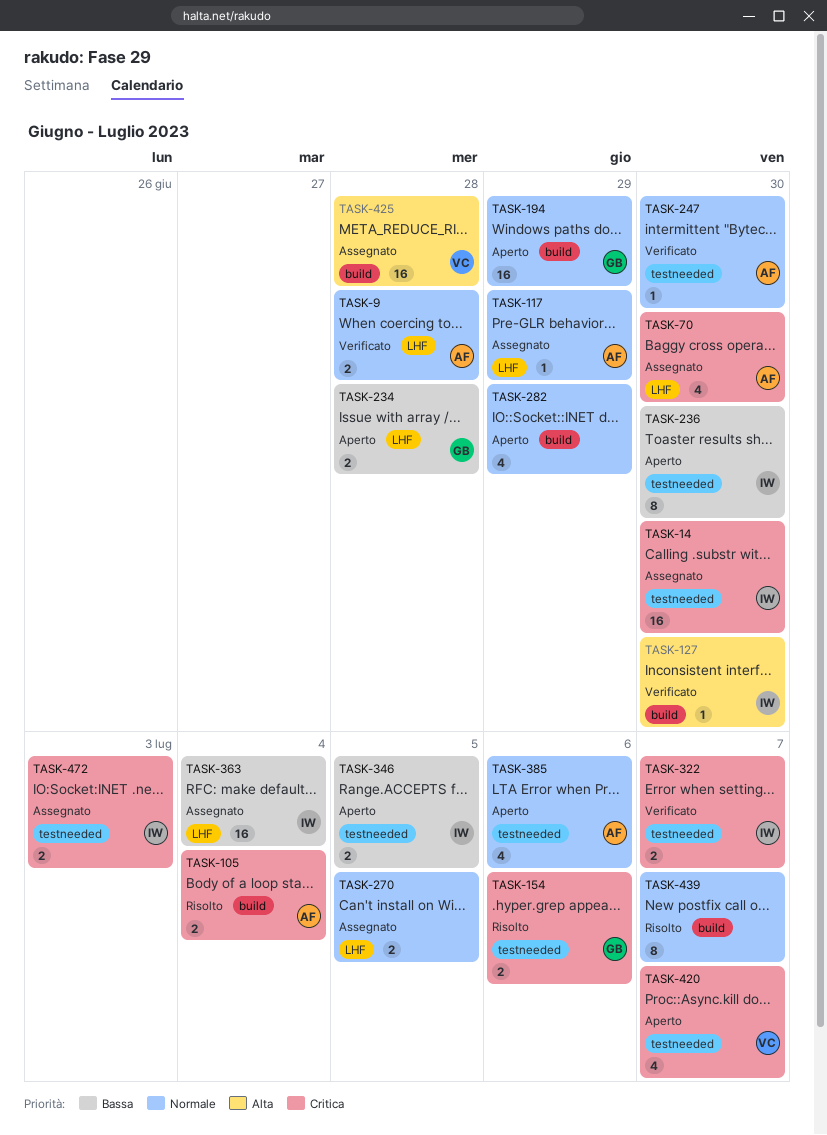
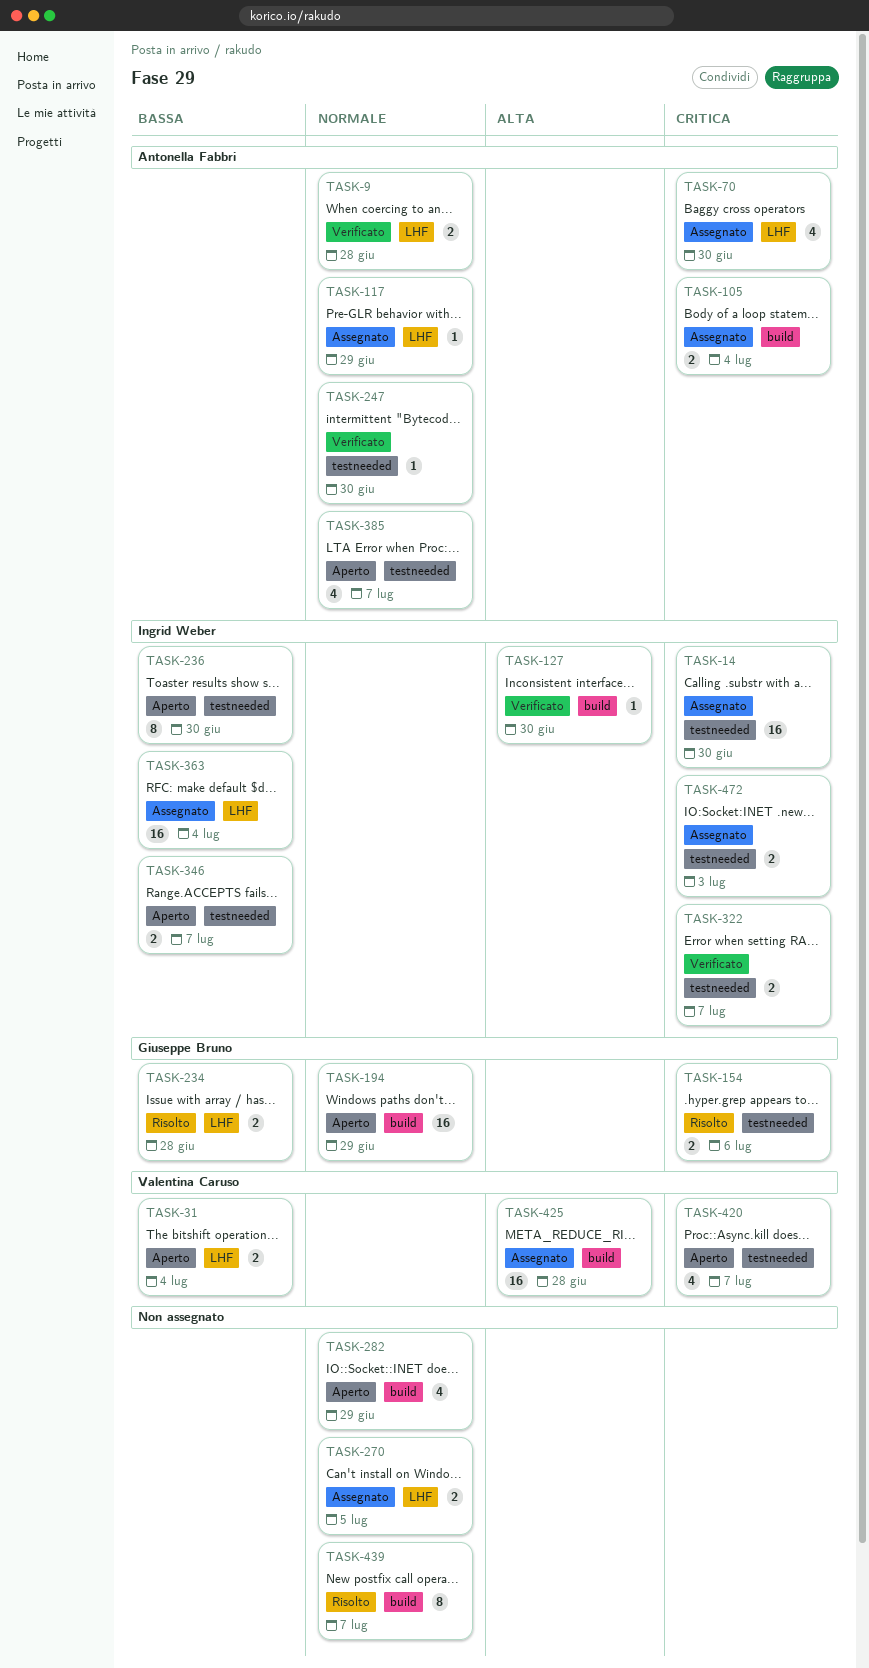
TASK-31: none -> present
TASK-105, status: Risolto -> Assegnato
TASK-234, status: Aperto -> Risolto
TASK-346, due: Jul 5 -> Jul 7
TASK-385, due: Jul 6 -> Jul 7

